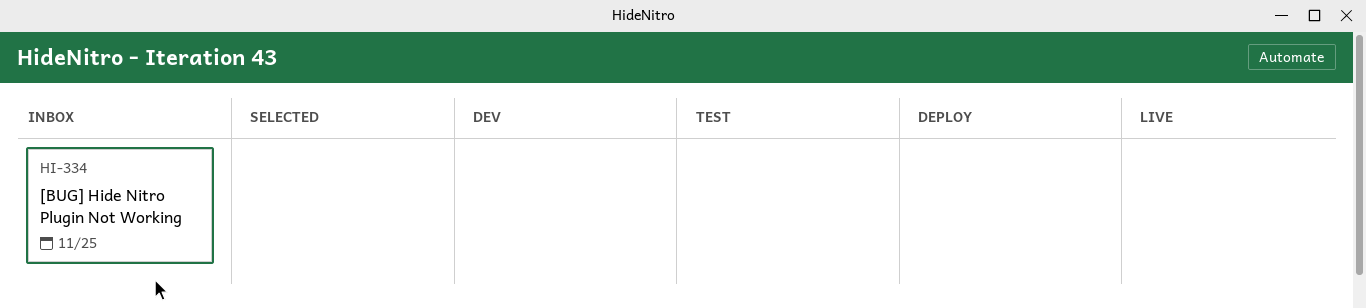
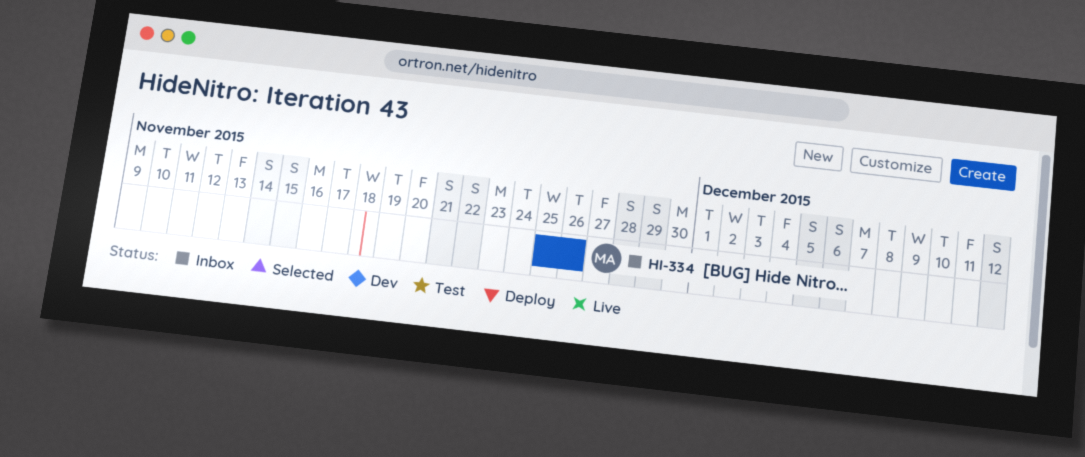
HI-334, due: Nov 25 -> Nov 26

